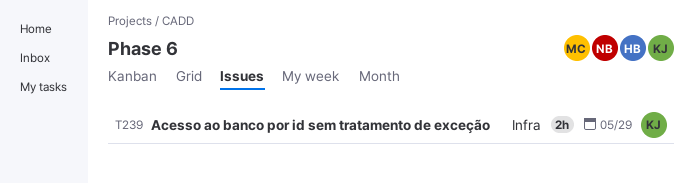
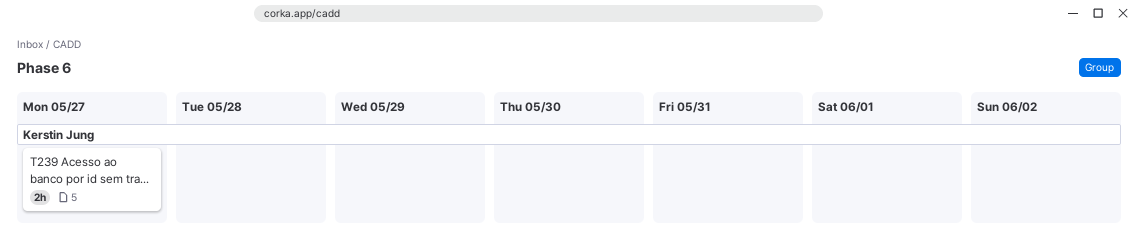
T239, due: May 29 -> May 27

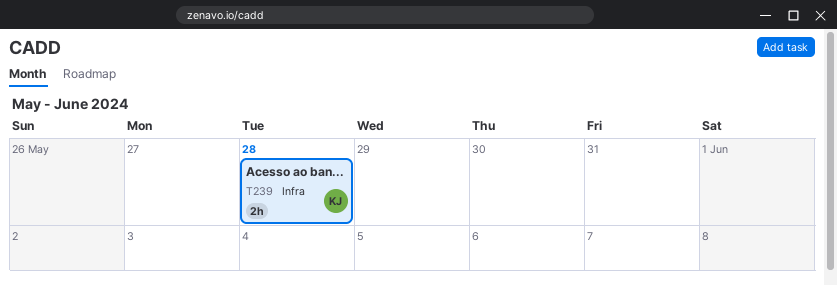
T239, due: May 27 -> May 28

